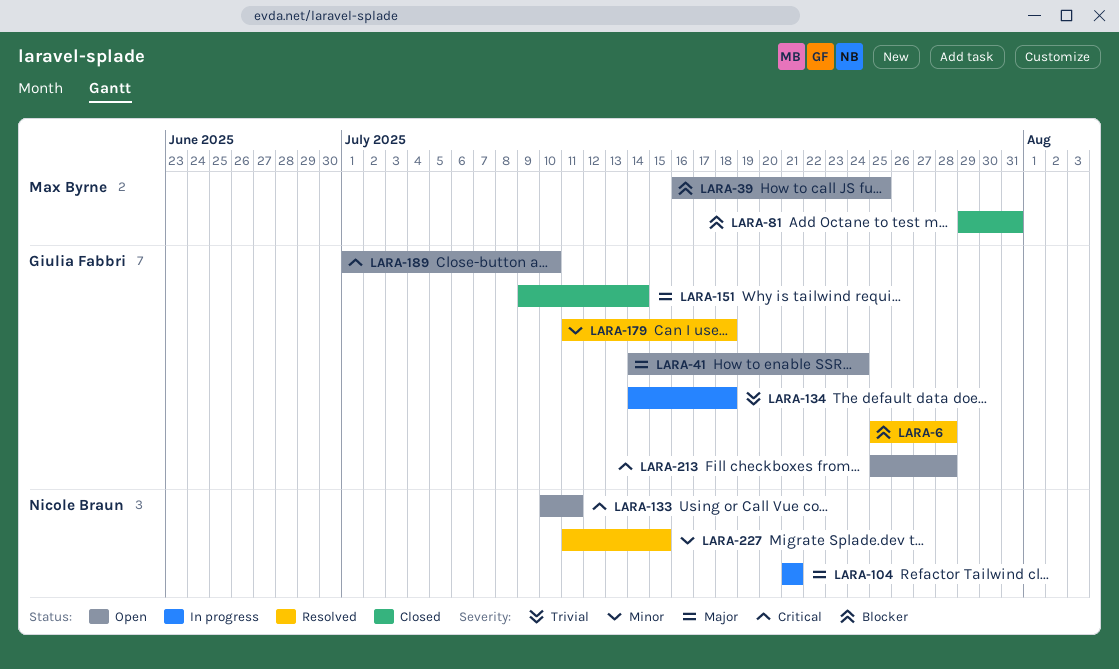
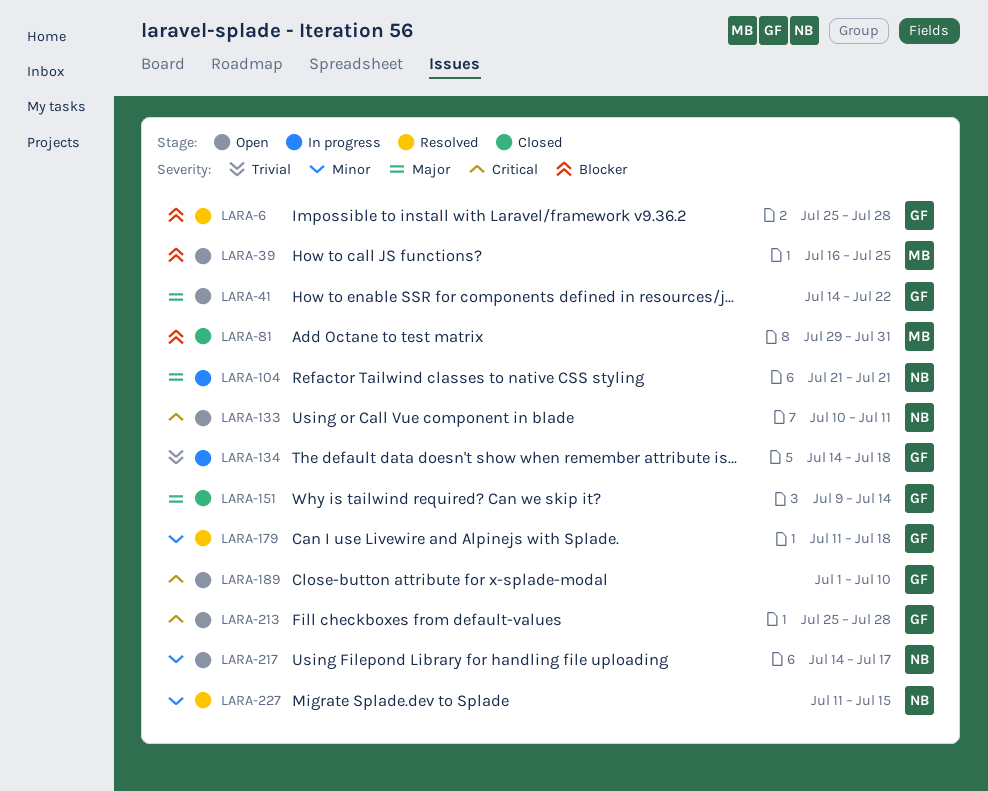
LARA-41, due: Jul 24 -> Jul 22
LARA-217: none -> present

